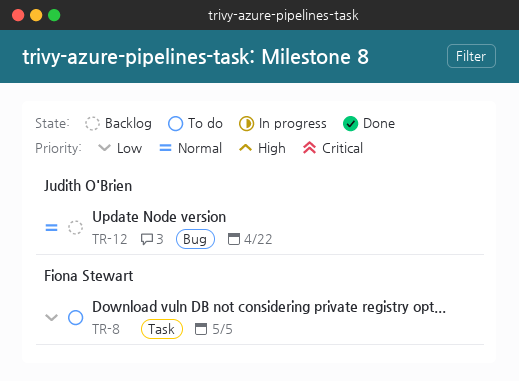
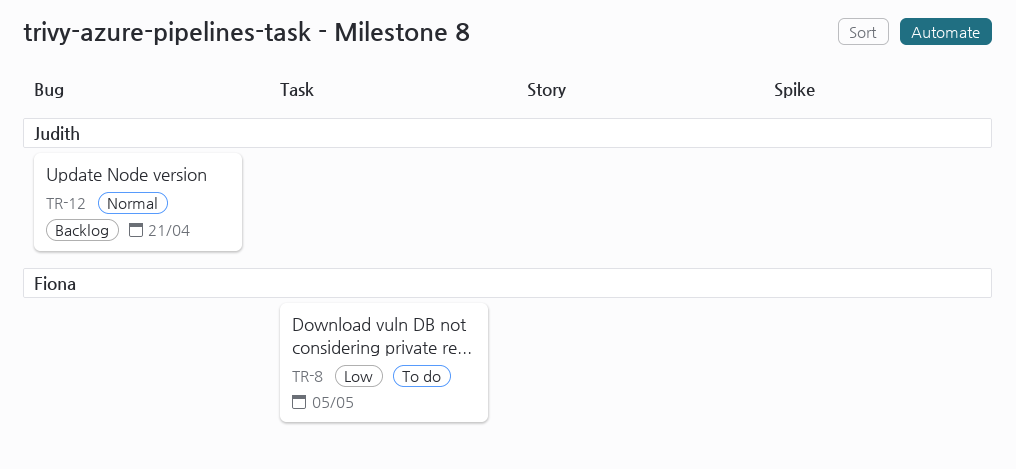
TR-12, due: Apr 22 -> Apr 21

